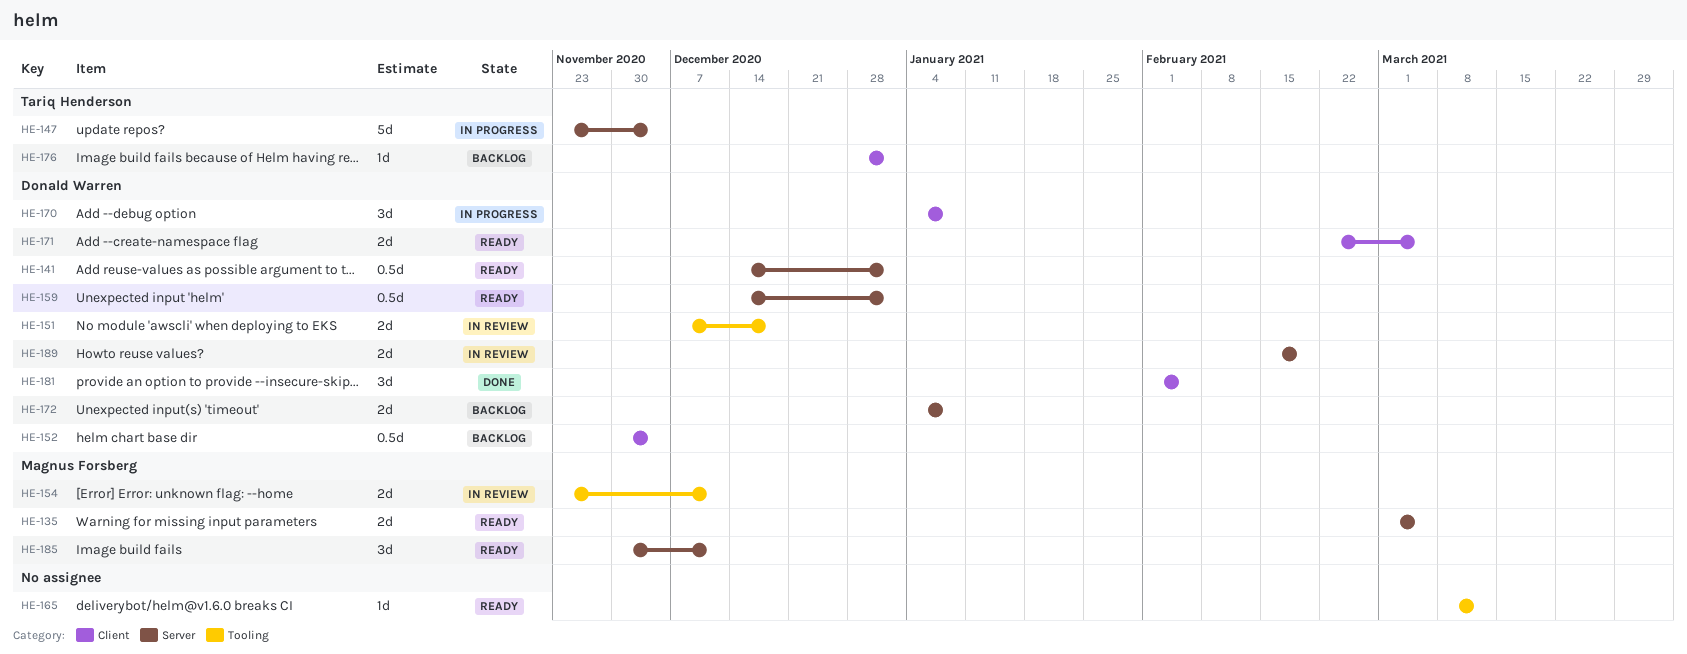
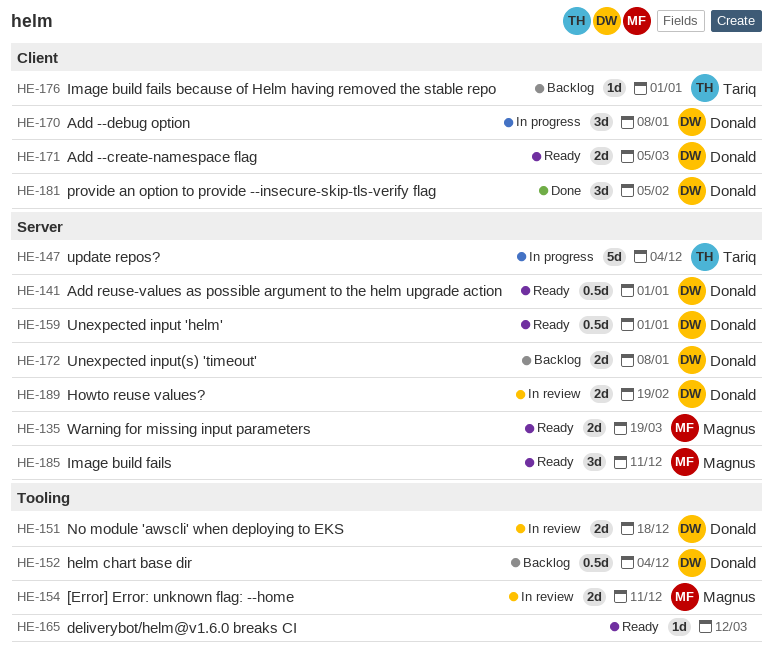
HE-135, due: Mar 5 -> Mar 19
HE-152, label: Client -> Tooling

